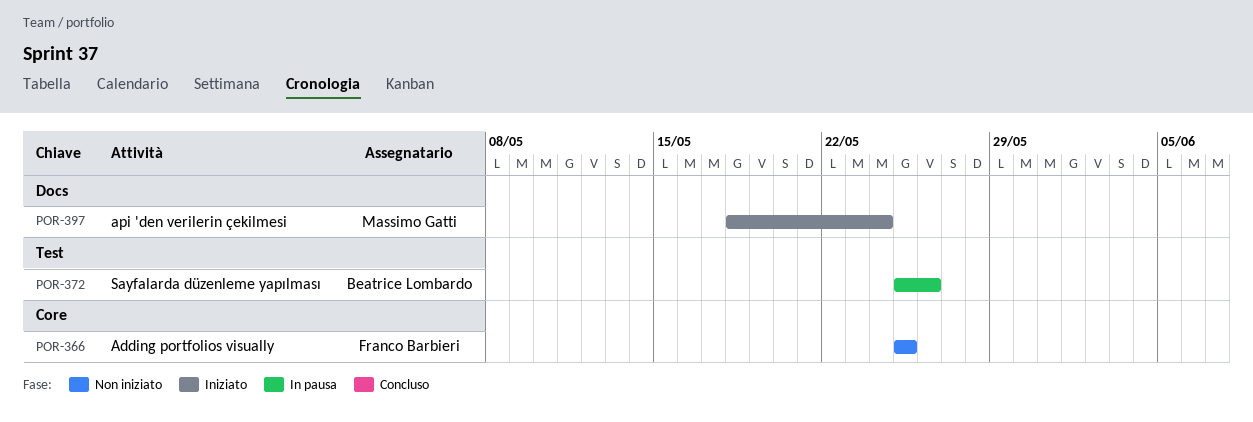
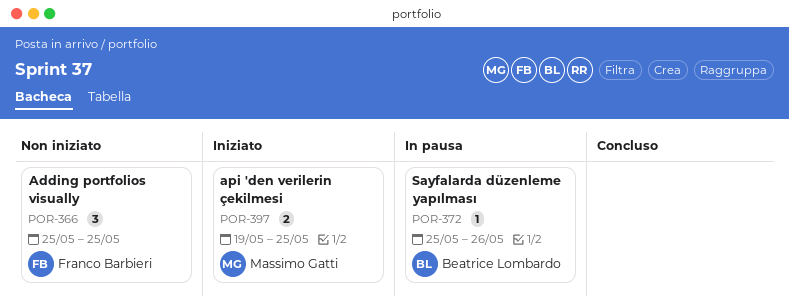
POR-397, start: May 18 -> May 19
POR-397, due: May 24 -> May 25

